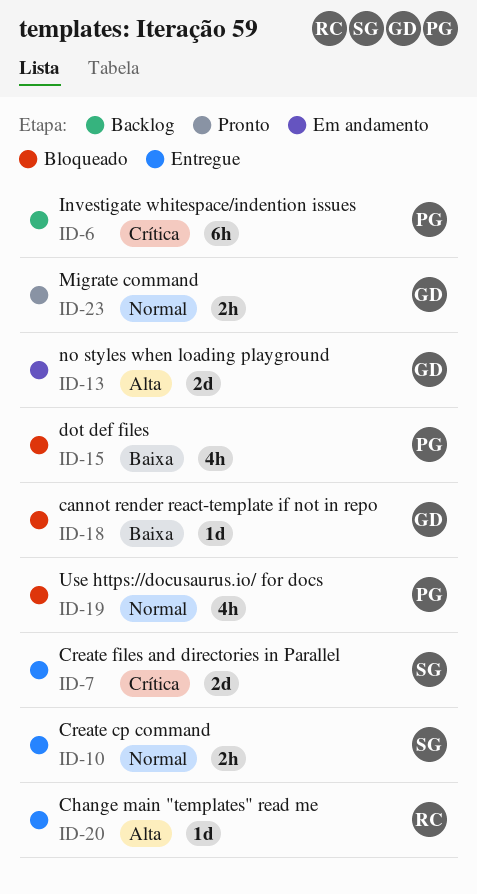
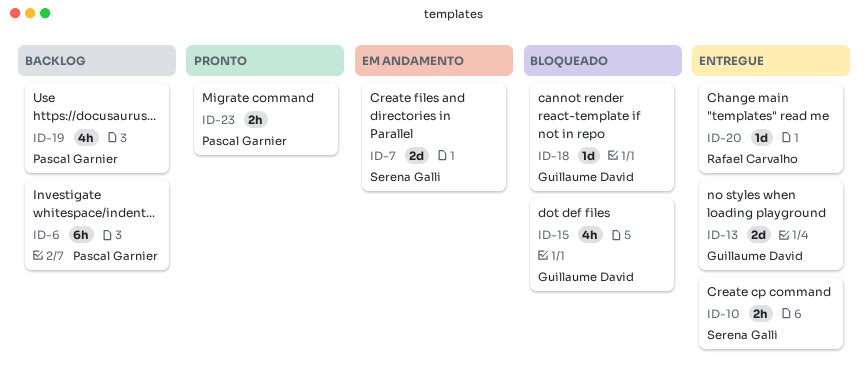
ID-7, status: Entregue -> Em andamento
ID-13, status: Em andamento -> Entregue
ID-15, owner: Pascal Garnier -> Guillaume David
ID-19, status: Bloqueado -> Backlog
ID-23, owner: Guillaume David -> Pascal Garnier

